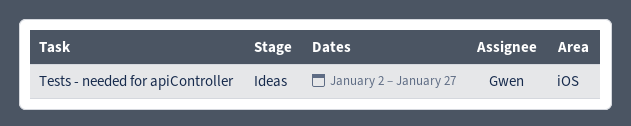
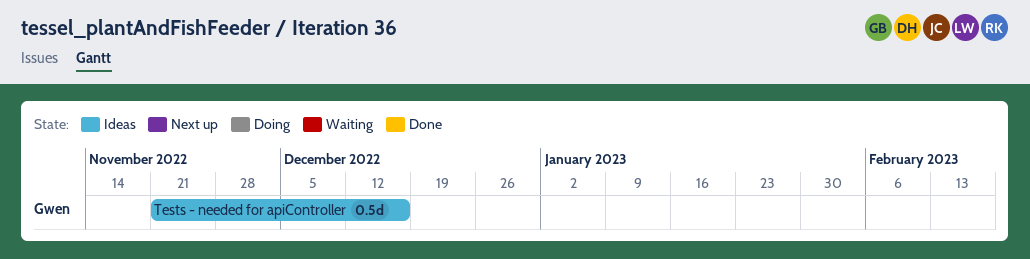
Tests - needed for apiController, start: Jan 2 -> Nov 21
Tests - needed for apiController, due: Jan 27 -> Dec 16

